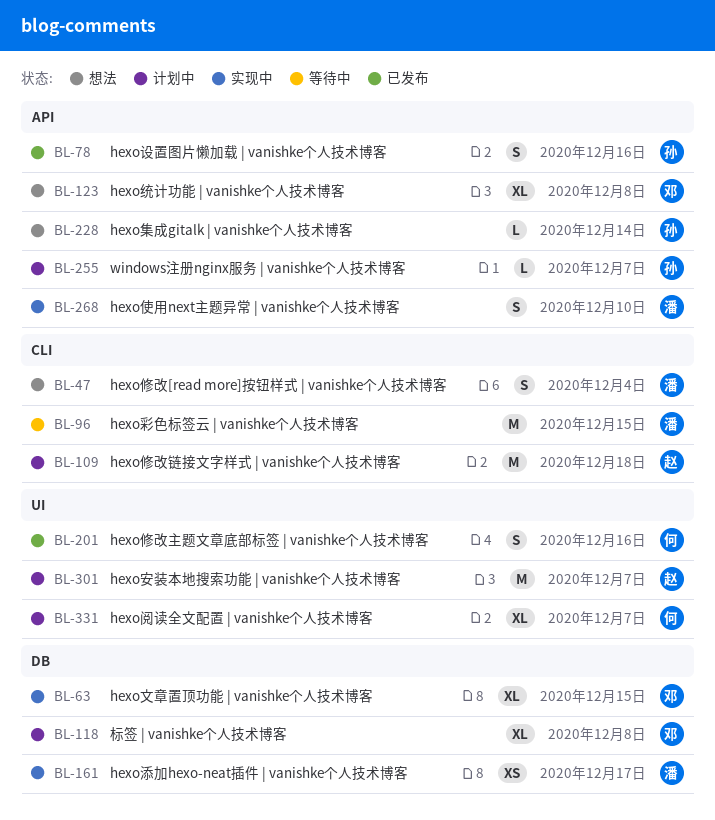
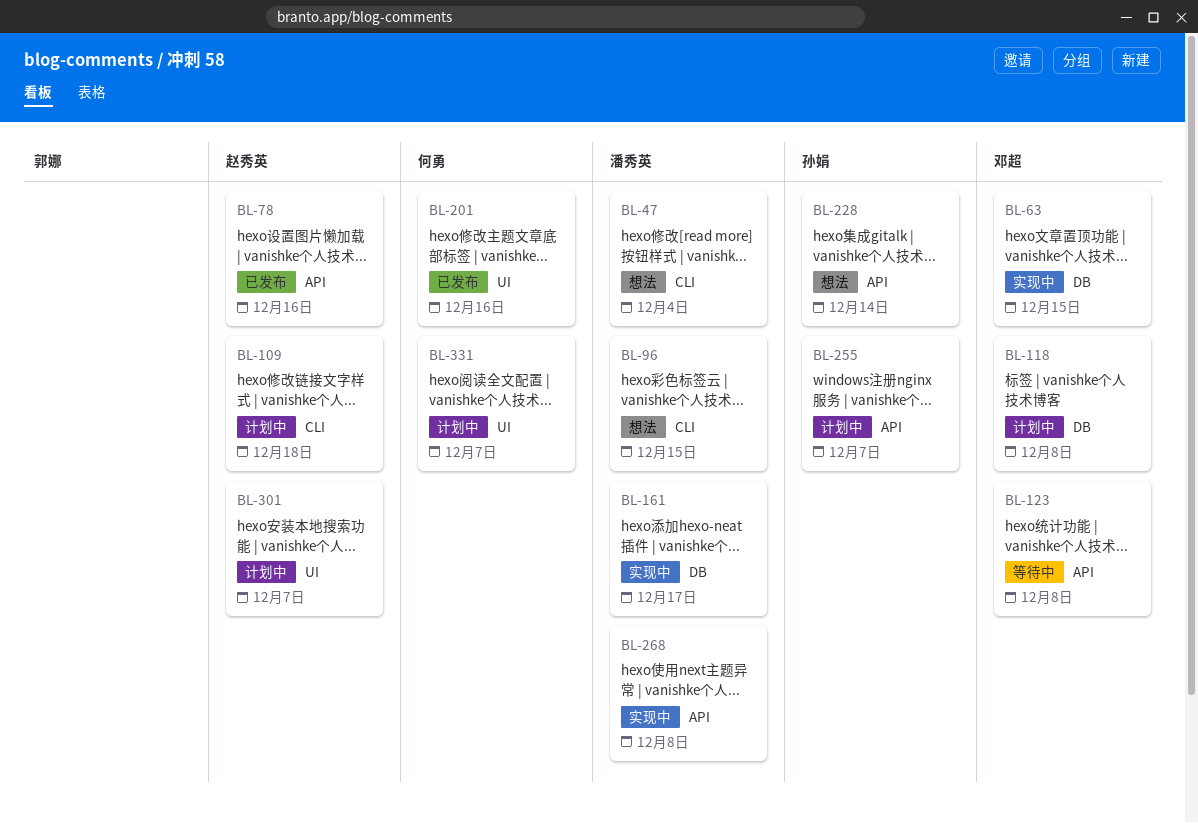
BL-78, owner: 孙娟 -> 赵秀英
BL-96, status: 等待中 -> 想法
BL-123, status: 想法 -> 等待中
BL-268, due: Dec 10 -> Dec 8

